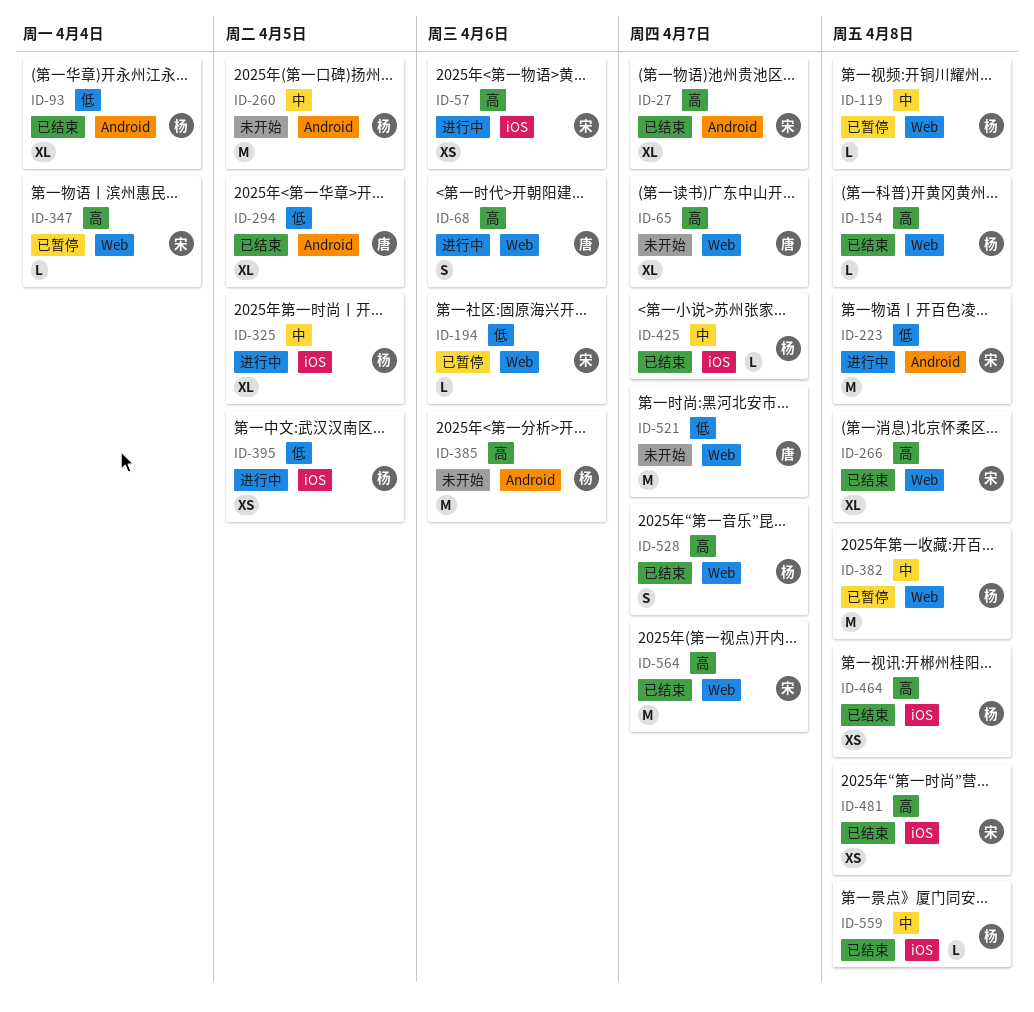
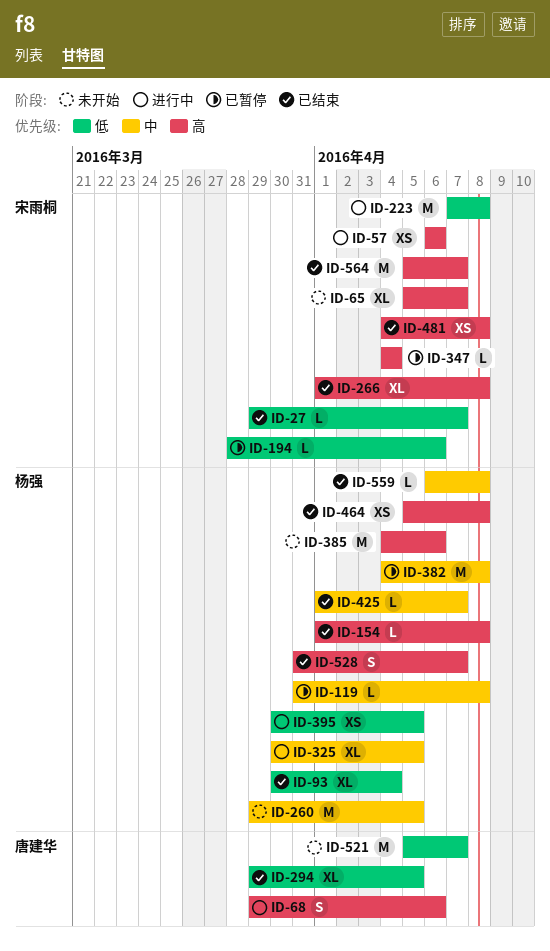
ID-27, priority: 高 -> 低
ID-27, estimate: XL -> L
ID-65, owner: 唐建华 -> 宋雨桐

